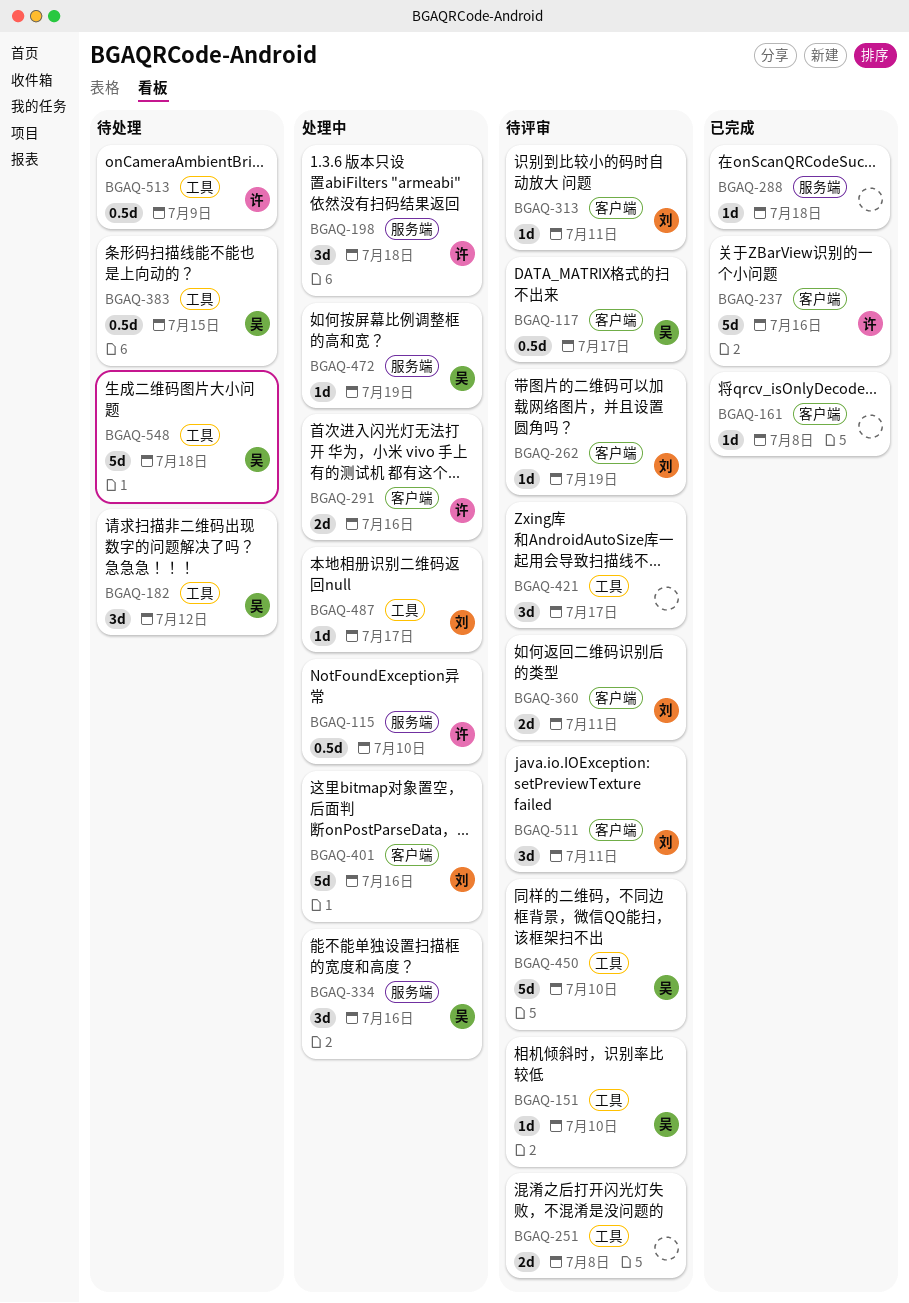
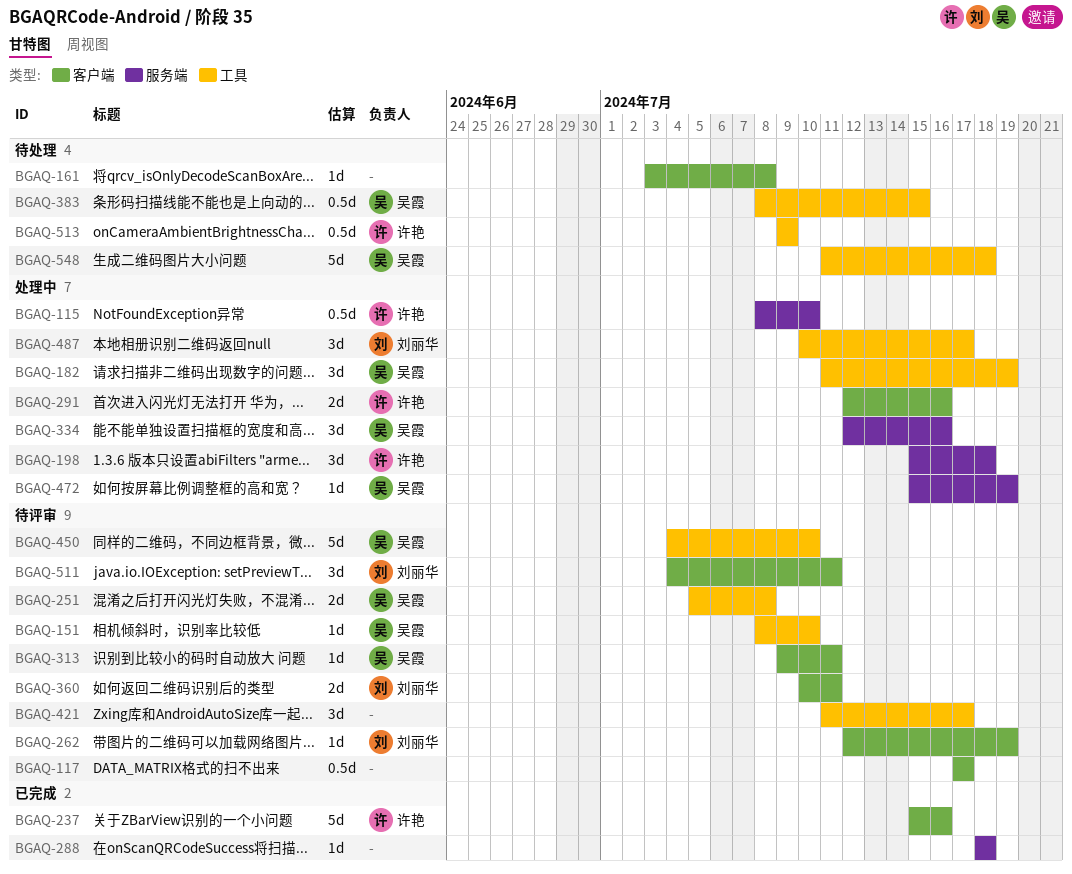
BGAQ-117, owner: 吴霞 -> none
BGAQ-161, status: 已完成 -> 待处理
BGAQ-182, status: 待处理 -> 处理中
BGAQ-182, due: Jul 12 -> Jul 19
BGAQ-251, owner: none -> 吴霞
BGAQ-313, owner: 刘丽华 -> 吴霞
BGAQ-401: present -> none
BGAQ-487, estimate: 1d -> 3d

